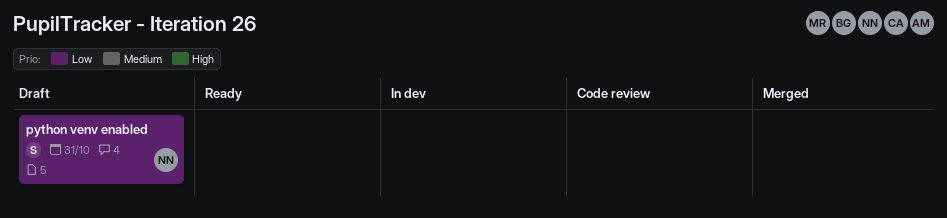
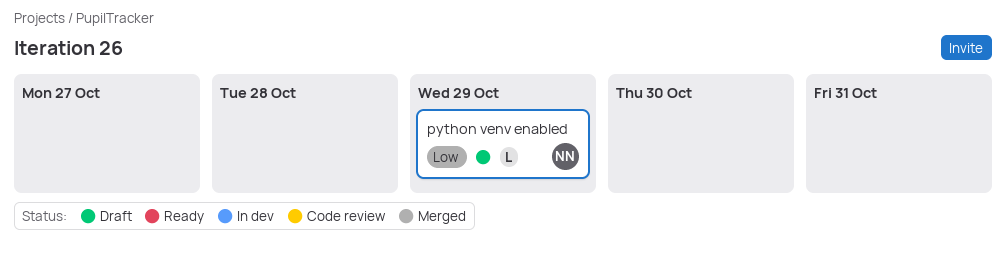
python venv enabled, estimate: S -> L
python venv enabled, due: Oct 31 -> Oct 29

